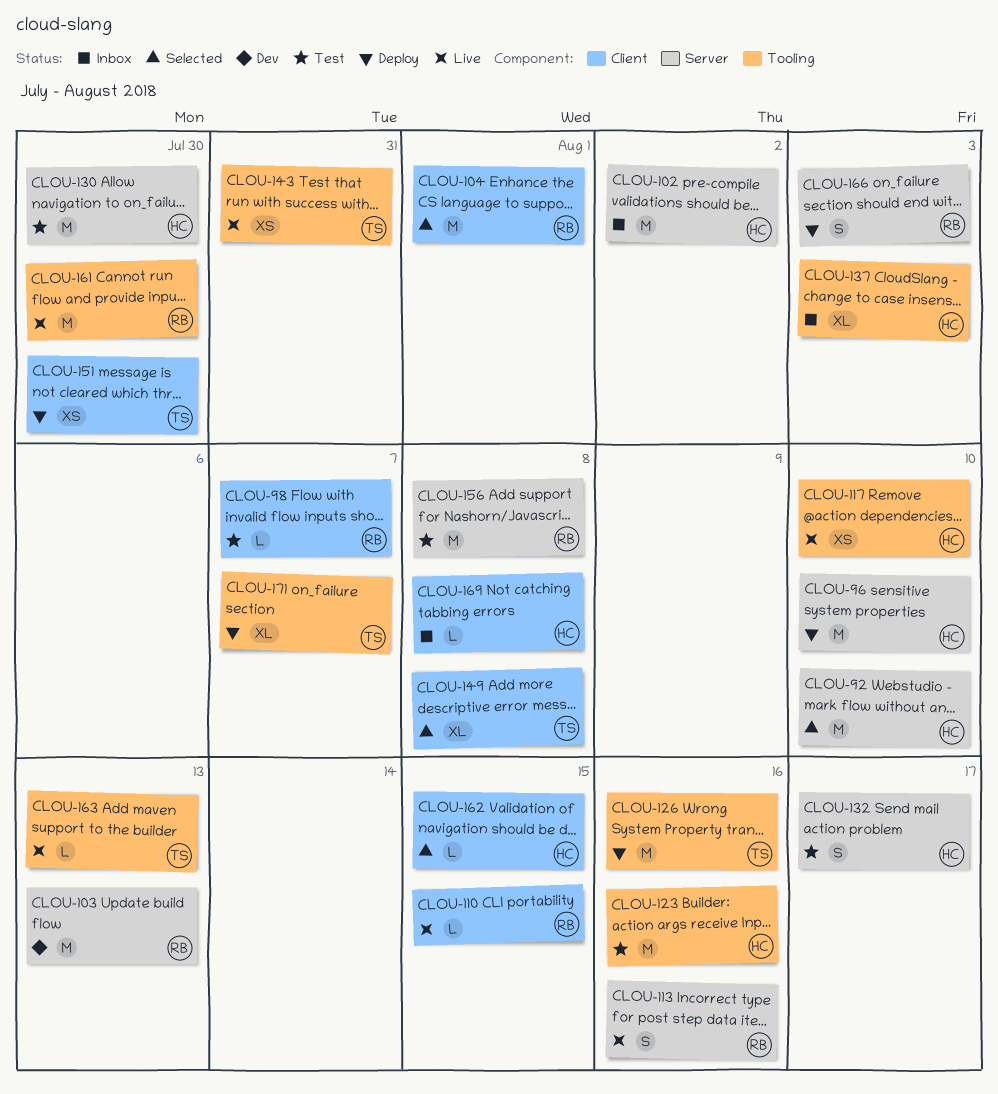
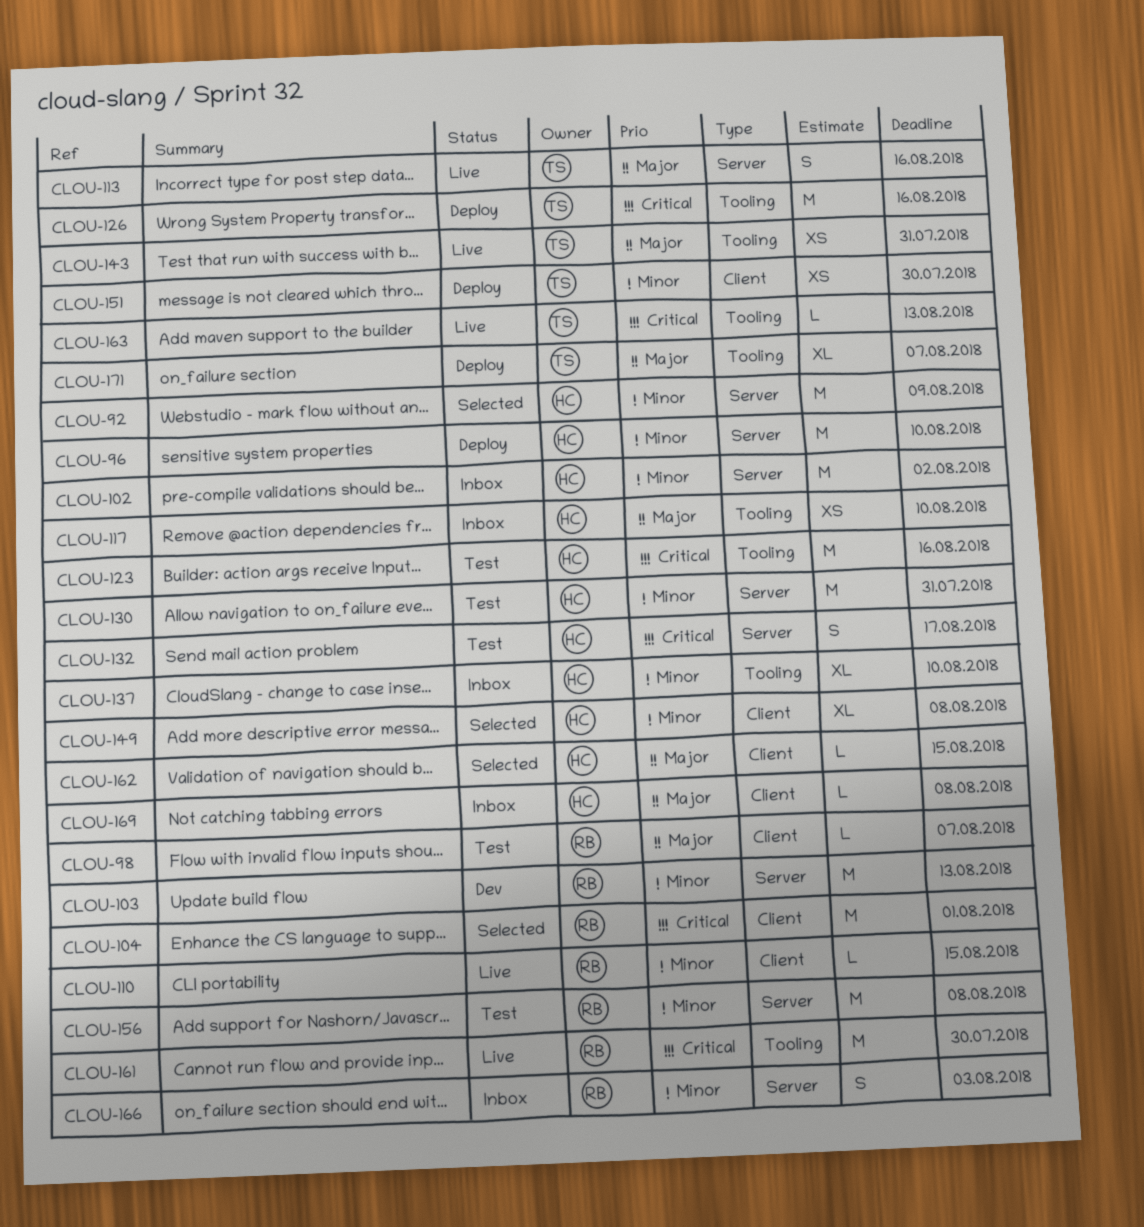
CLOU-92, due: Aug 10 -> Aug 9
CLOU-113, owner: RB -> TS
CLOU-117, status: Live -> Inbox
CLOU-130, due: Jul 30 -> Jul 31
CLOU-137, due: Aug 3 -> Aug 10
CLOU-149, owner: TS -> HC
CLOU-166, status: Deploy -> Inbox

